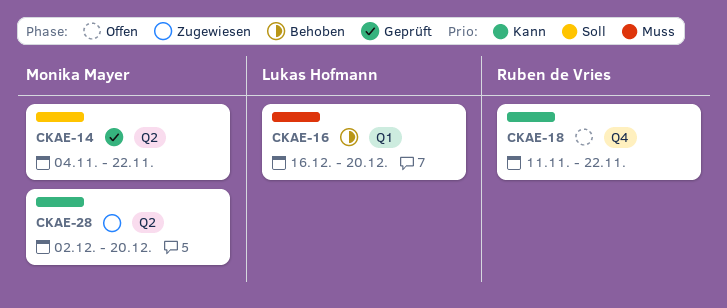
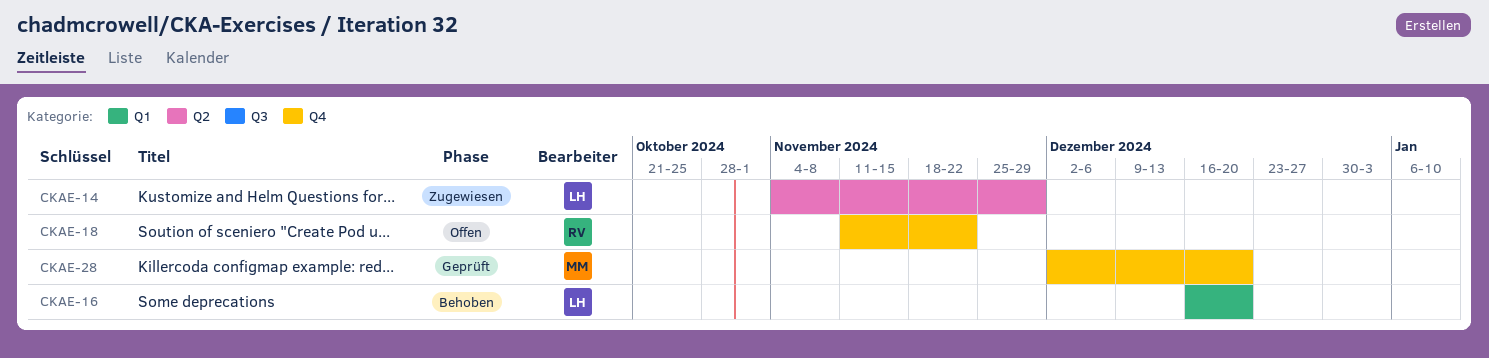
CKAE-14, status: Geprüft -> Zugewiesen
CKAE-14, owner: Monika Mayer -> Lukas Hofmann
CKAE-14, due: Nov 22 -> Nov 29
CKAE-28, status: Zugewiesen -> Geprüft
CKAE-28, label: Q2 -> Q4

